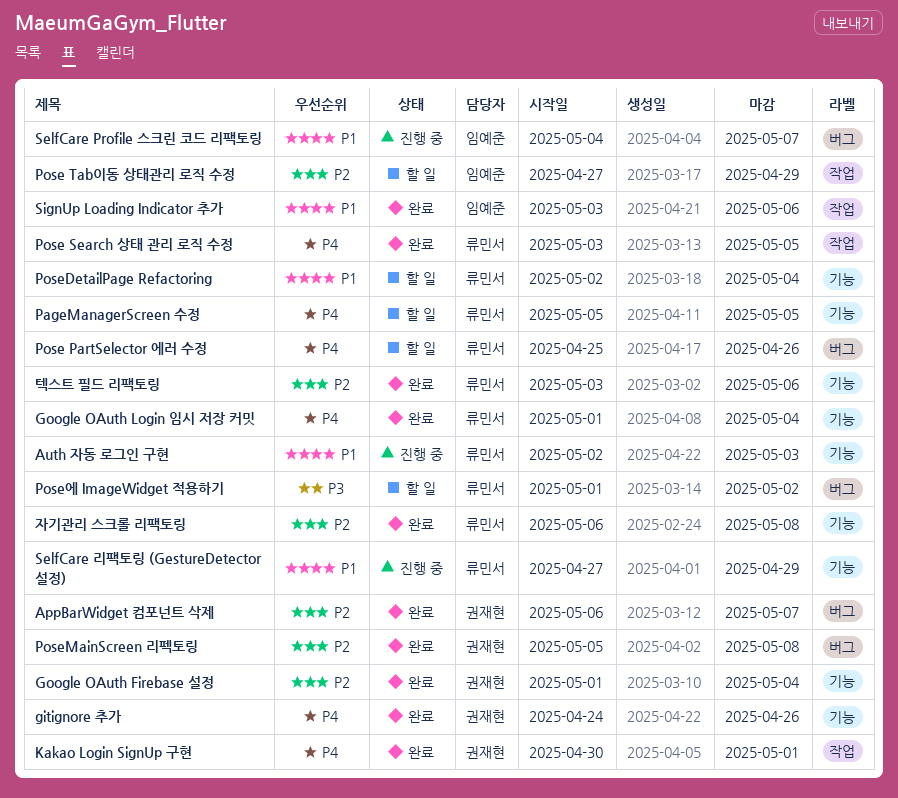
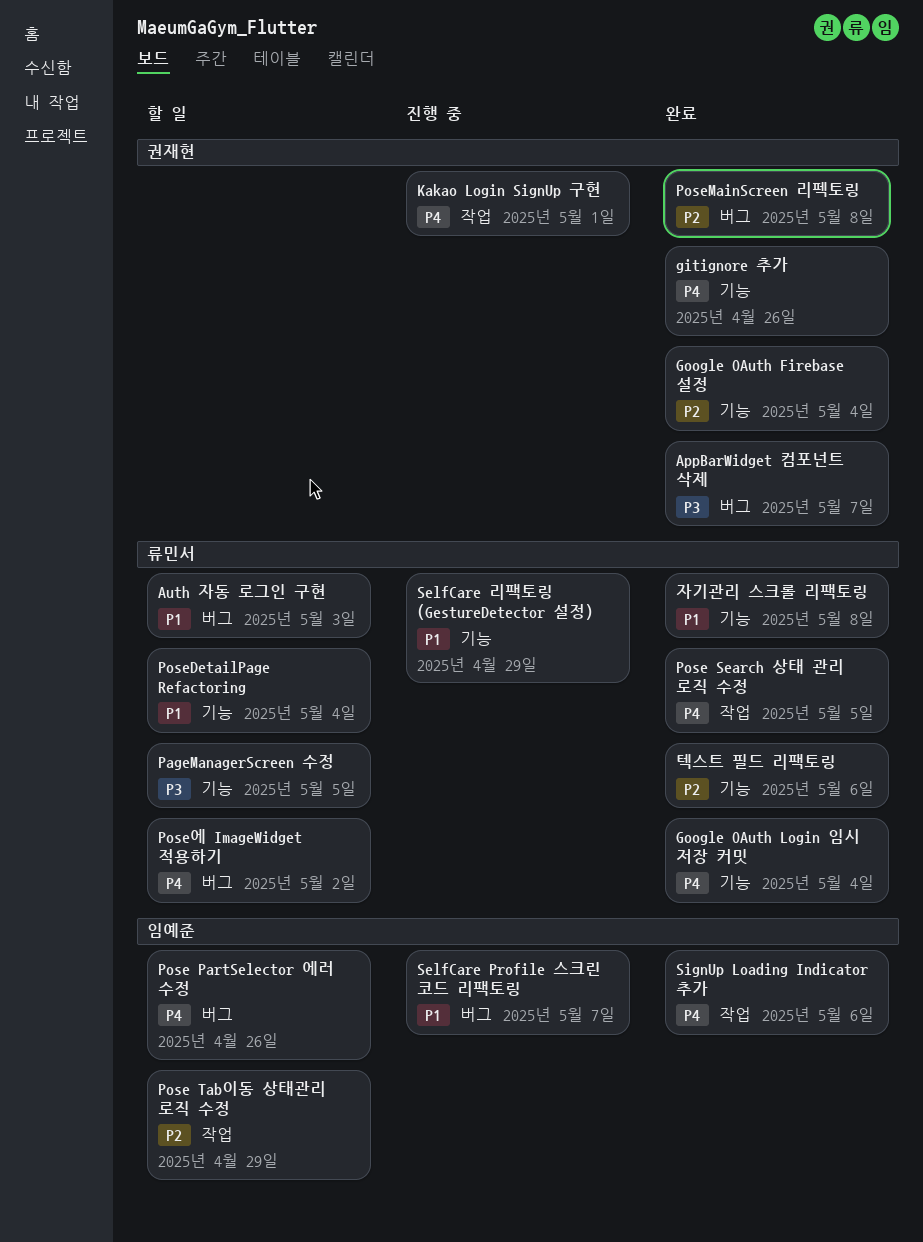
AppBarWidget 컴포넌트 삭제, priority: P2 -> P3
Auth 자동 로그인 구현, status: 진행 중 -> 할 일
Auth 자동 로그인 구현, label: 기능 -> 버그
Kakao Login SignUp 구현, status: 완료 -> 진행 중
PageManagerScreen 수정, priority: P4 -> P3
Pose PartSelector 에러 수정, owner: 류민서 -> 임예준
Pose에 ImageWidget 적용하기, priority: P3 -> P4
SignUp Loading Indicator 추가, priority: P1 -> P4
자기관리 스크롤 리팩토링, priority: P2 -> P1

